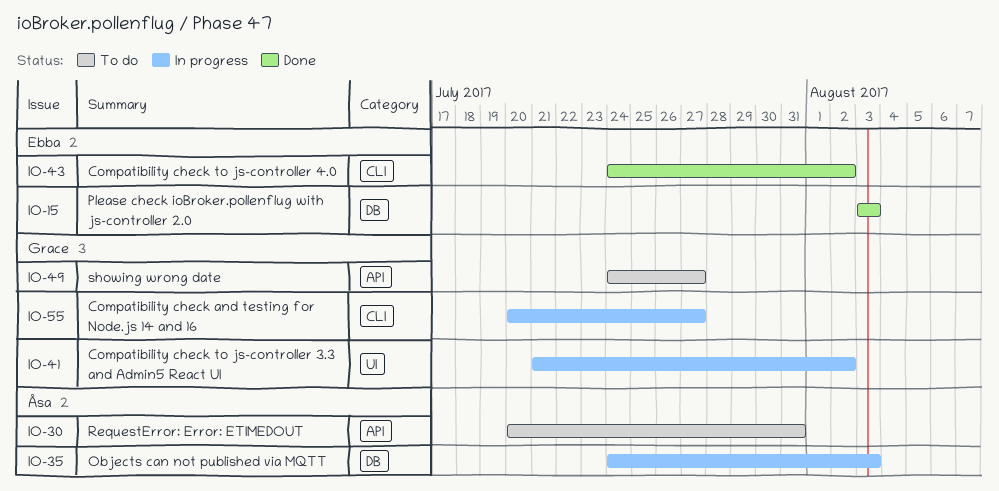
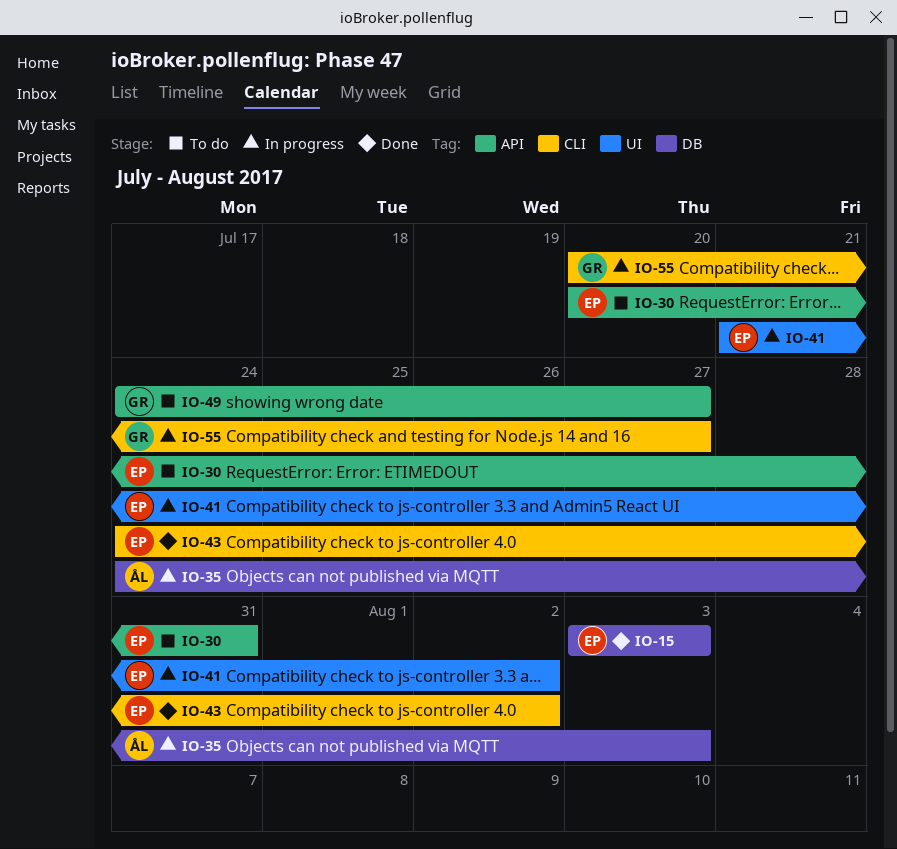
IO-30, owner: Åsa -> Ebba
IO-41, owner: Grace -> Ebba

